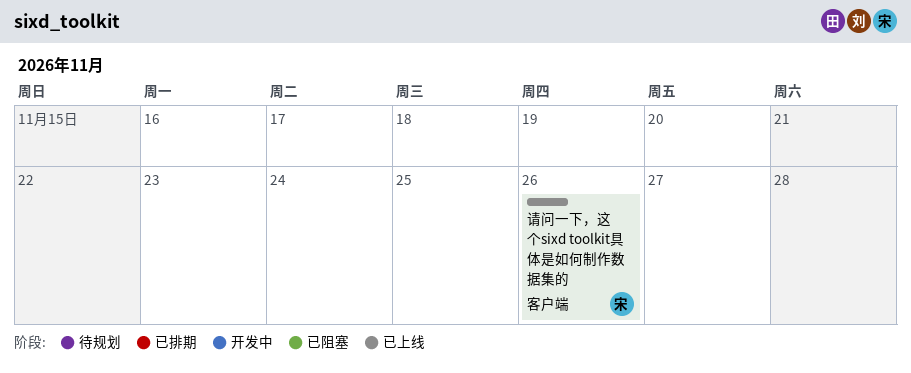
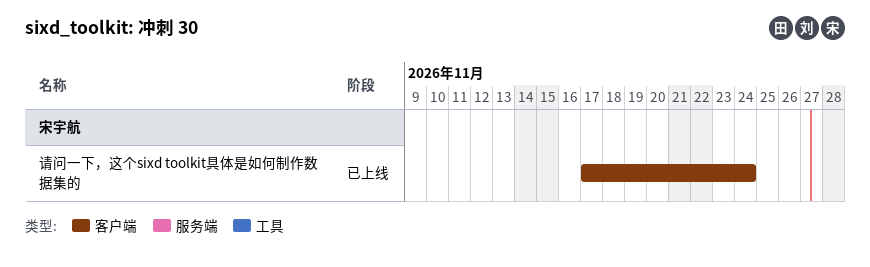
请问一下，这个sixd toolkit具体是如何制作数据集的, due: Nov 26 -> Nov 24

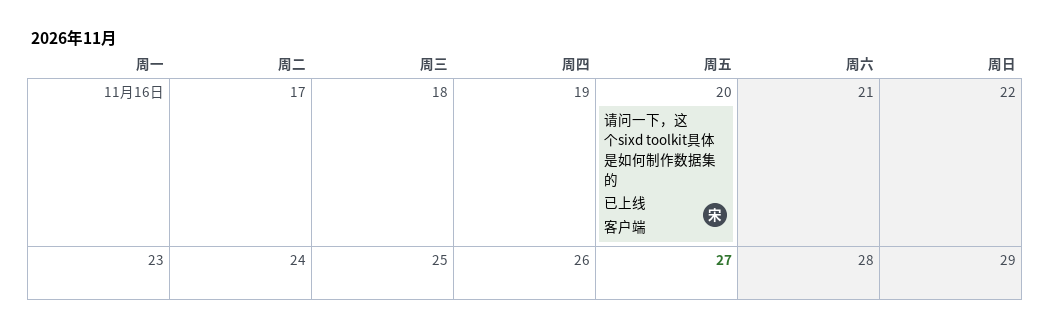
请问一下，这个sixd toolkit具体是如何制作数据集的, due: Nov 24 -> Nov 20

